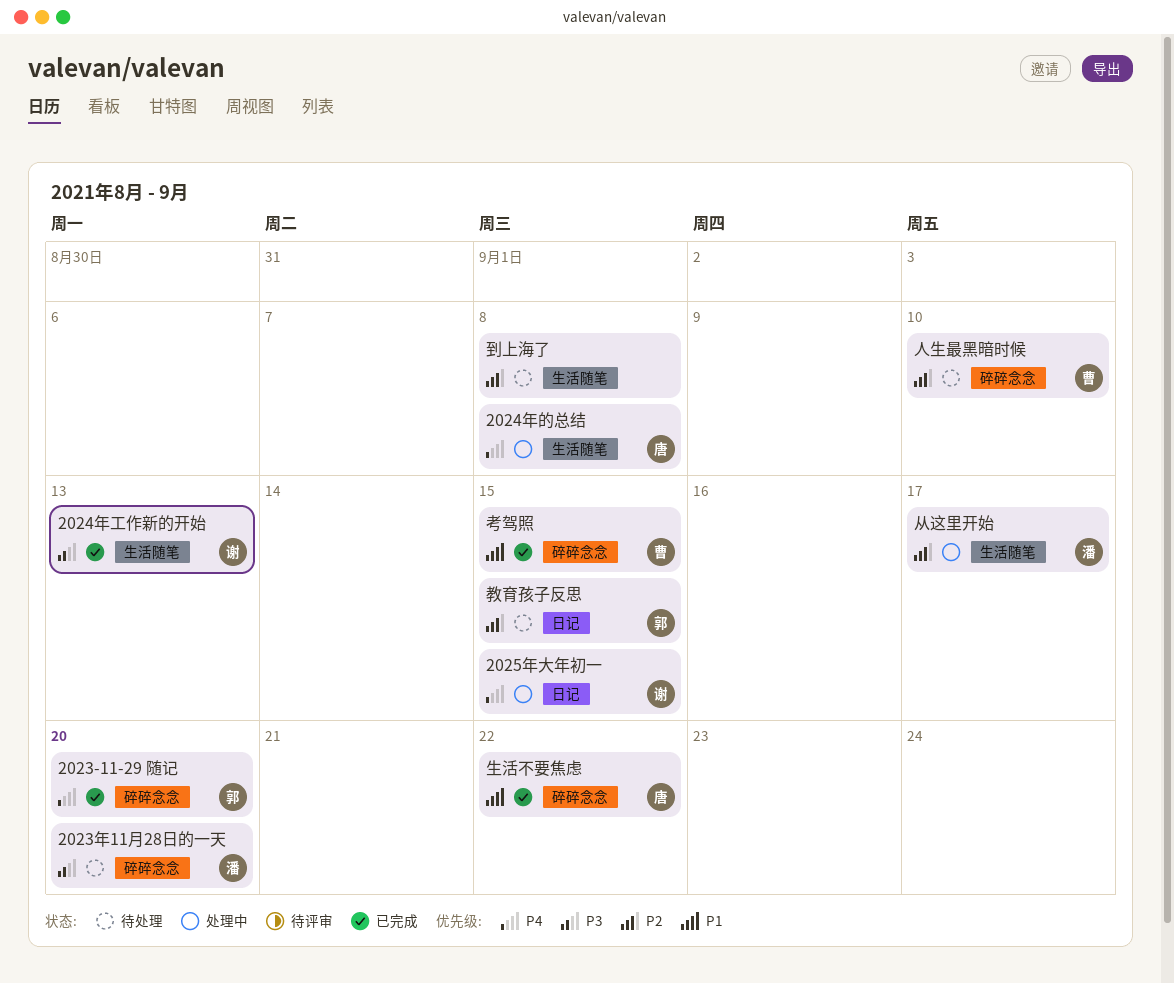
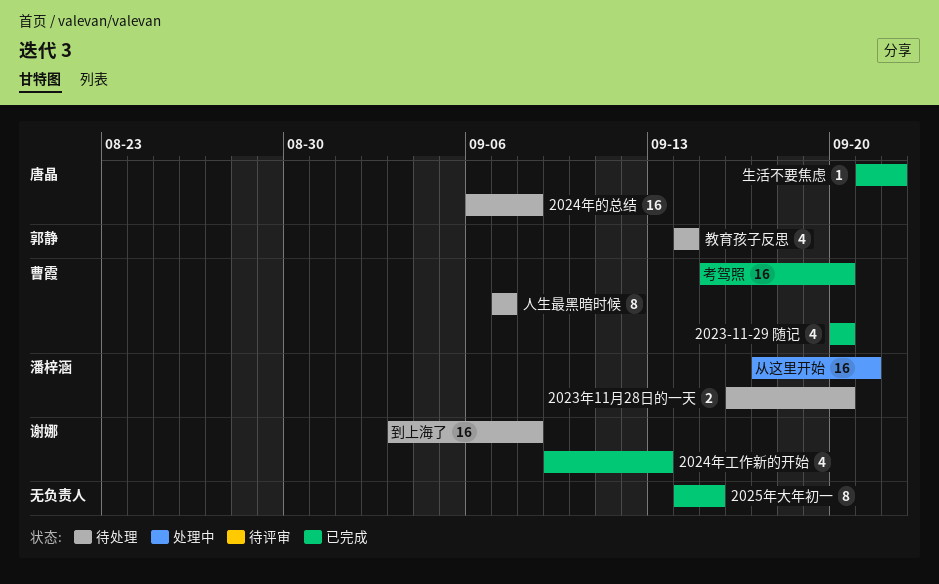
2023-11-29 随记, owner: 郭静 -> 曹霞
2024年的总结, status: 处理中 -> 待处理
2025年大年初一, status: 处理中 -> 已完成
2025年大年初一, owner: 谢娜 -> none
人生最黑暗时候, due: Sep 10 -> Sep 7
从这里开始, due: Sep 17 -> Sep 21
到上海了, owner: none -> 谢娜
教育孩子反思, due: Sep 15 -> Sep 14
考驾照, due: Sep 15 -> Sep 20

